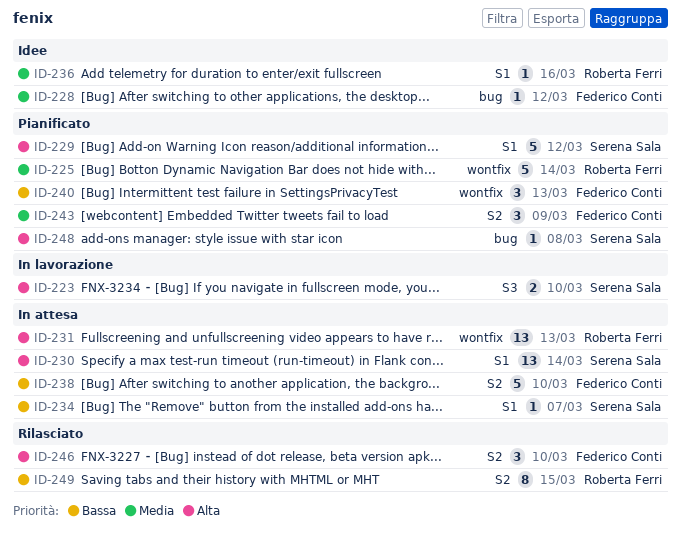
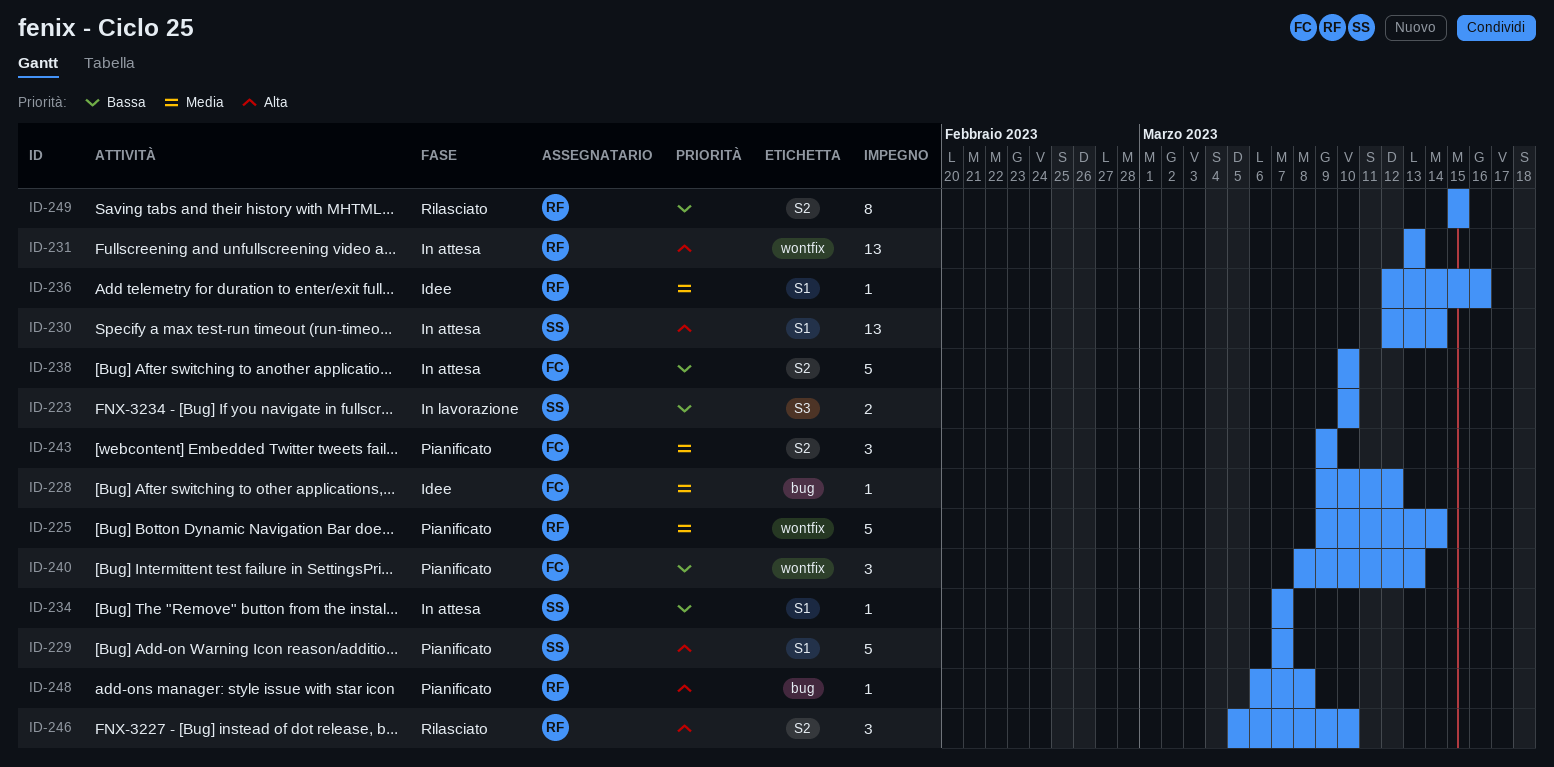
ID-223, priority: Alta -> Bassa
ID-229, due: Mar 12 -> Mar 7
ID-246, owner: Federico Conti -> Roberta Ferri
ID-248, owner: Serena Sala -> Roberta Ferri

